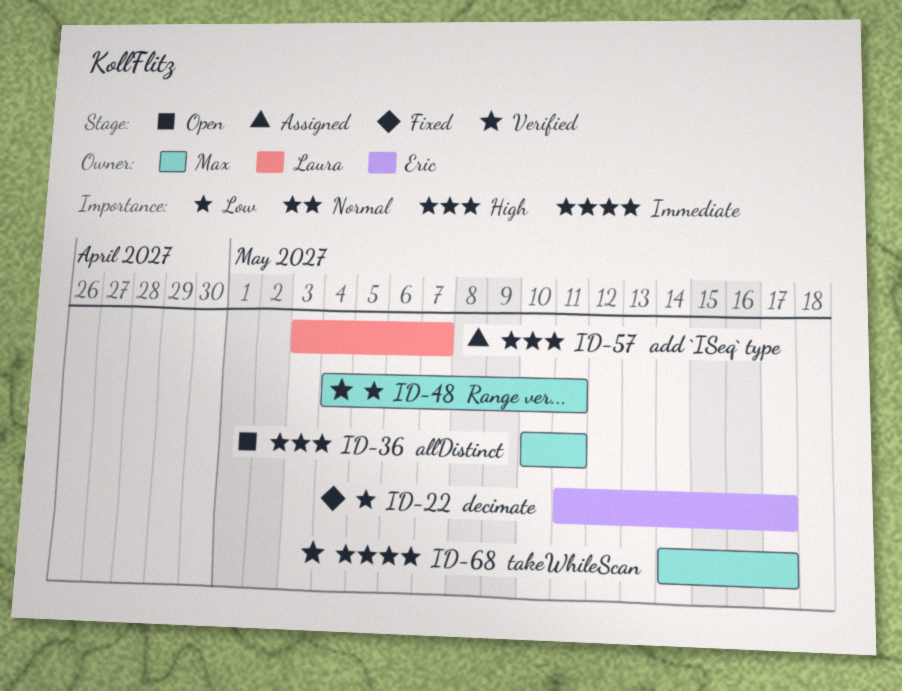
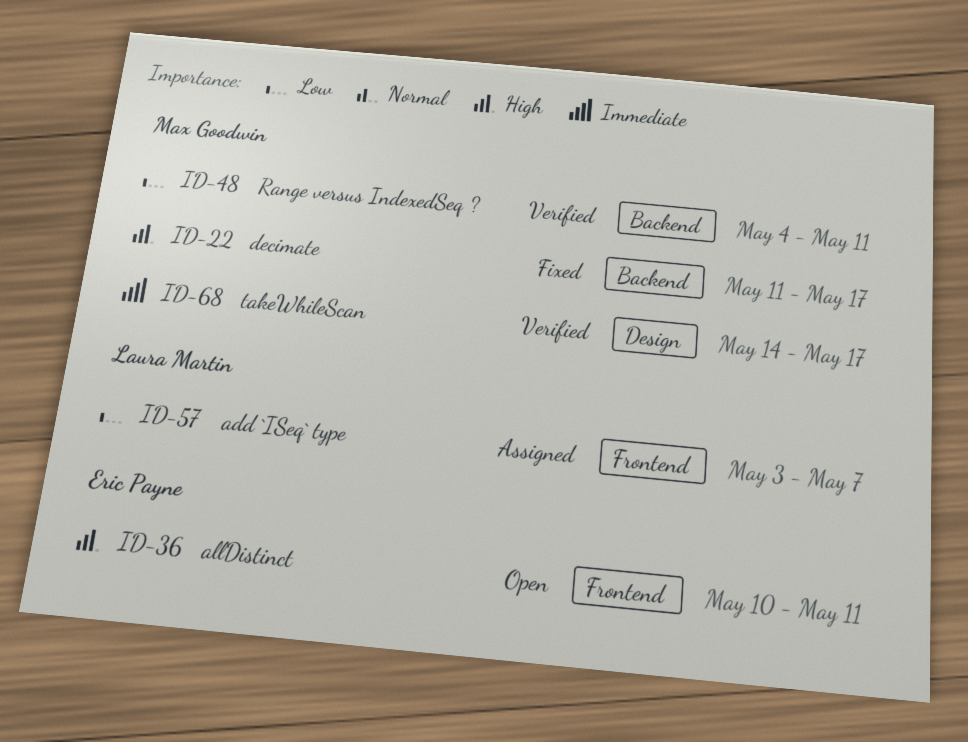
ID-22, owner: Eric Payne -> Max Goodwin
ID-22, priority: Low -> High
ID-36, owner: Max Goodwin -> Eric Payne
ID-57, priority: High -> Low

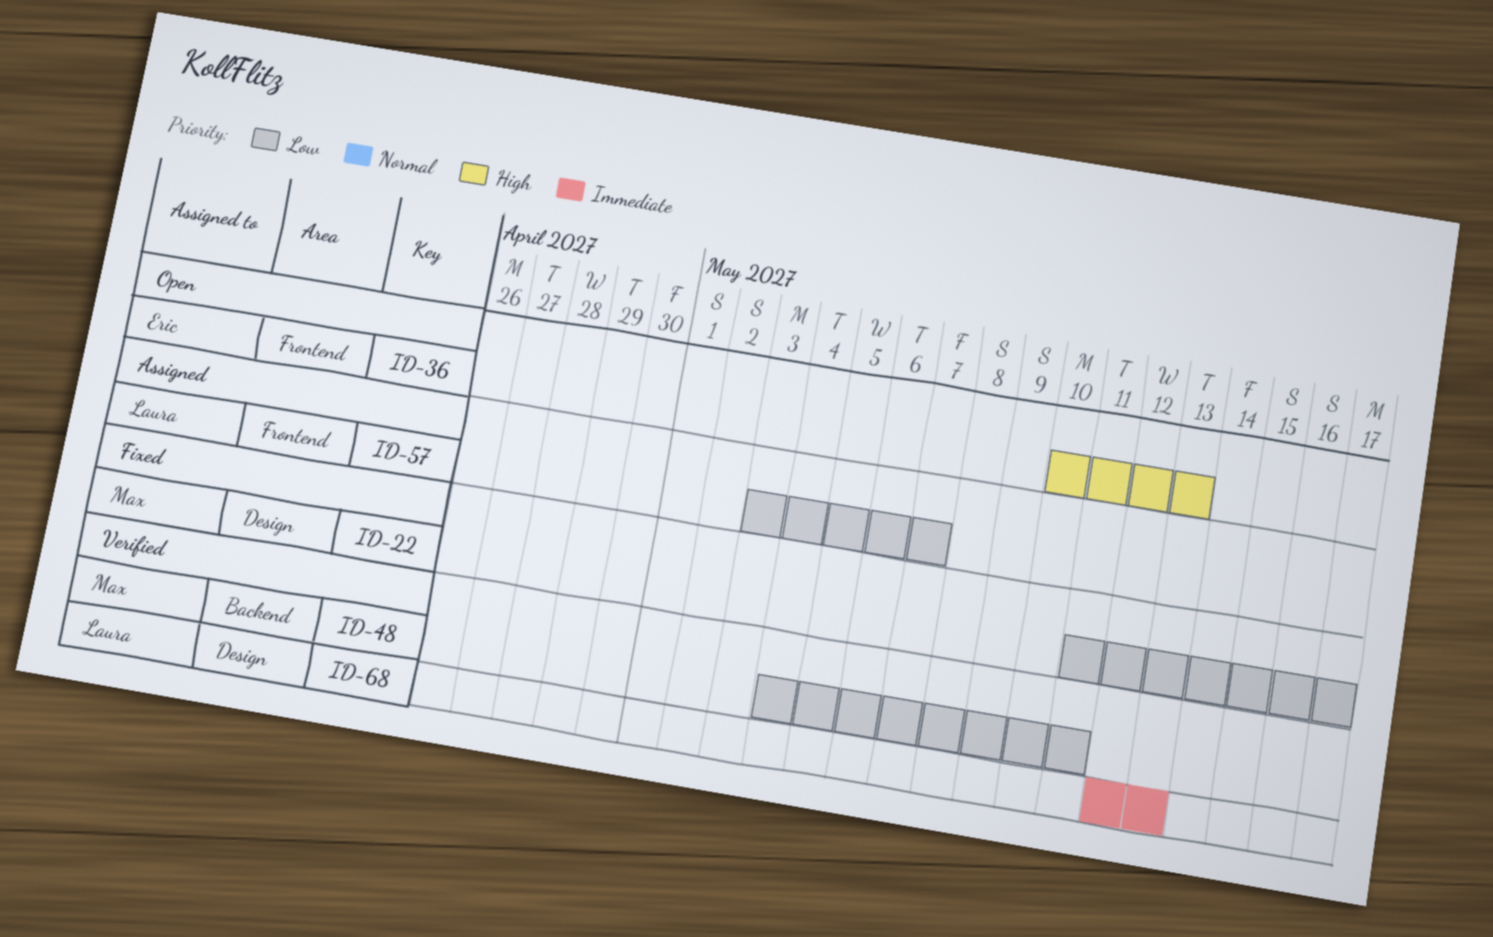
ID-22, priority: High -> Low
ID-22, label: Backend -> Design
ID-36, due: May 11 -> May 13
ID-68, owner: Max Goodwin -> Laura Martin
ID-68, start: May 14 -> May 12
ID-68, due: May 17 -> May 13

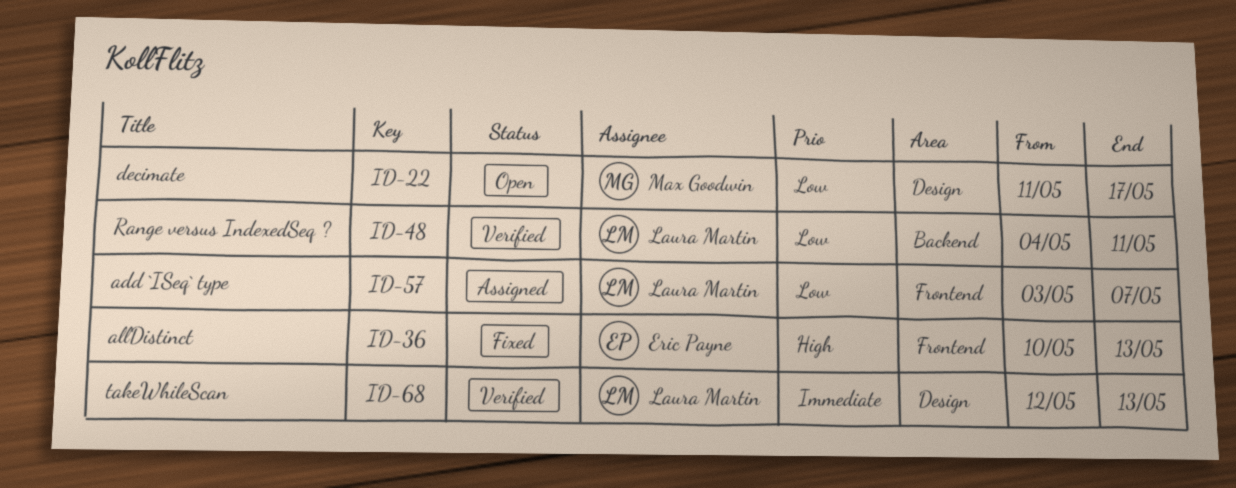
ID-22, status: Fixed -> Open
ID-36, status: Open -> Fixed
ID-48, owner: Max Goodwin -> Laura Martin

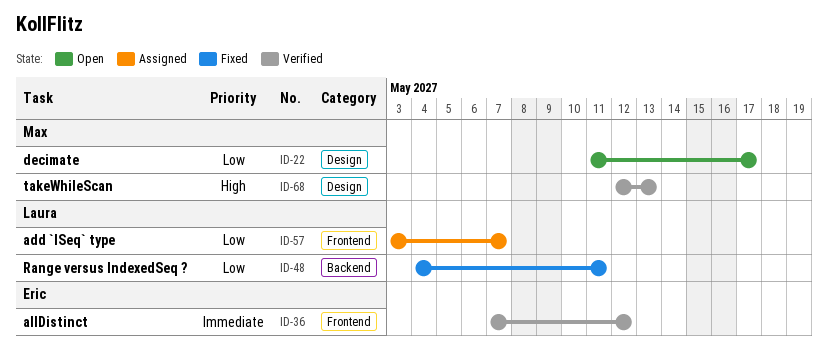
ID-36, status: Fixed -> Verified
ID-36, priority: High -> Immediate
ID-36, start: May 10 -> May 7
ID-36, due: May 13 -> May 12
ID-48, status: Verified -> Fixed
ID-68, owner: Laura Martin -> Max Goodwin
ID-68, priority: Immediate -> High

